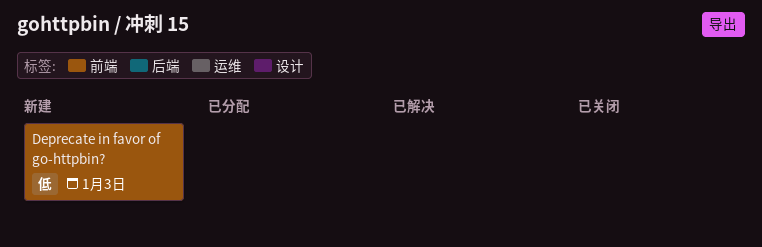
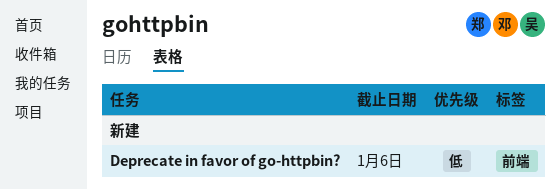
Deprecate in favor of go-httpbin?, due: Jan 3 -> Jan 6

